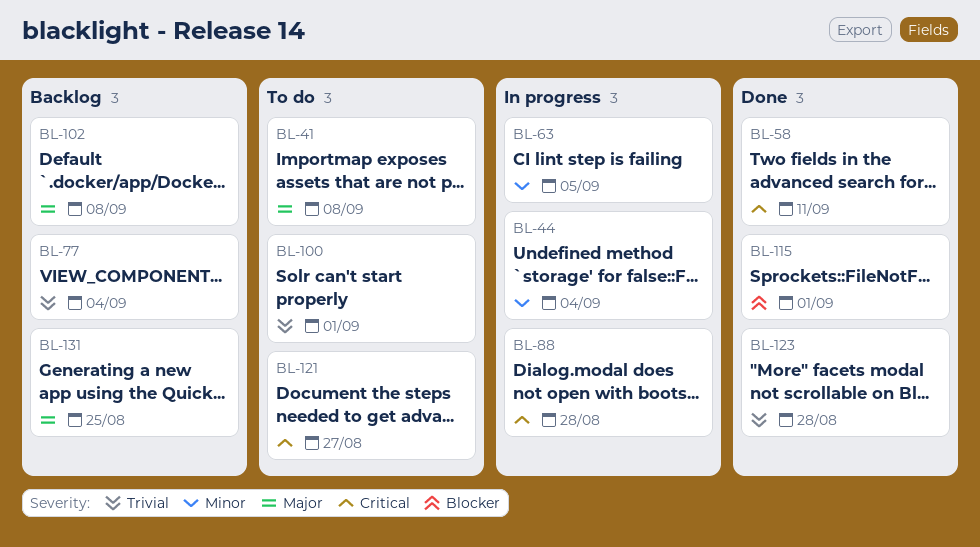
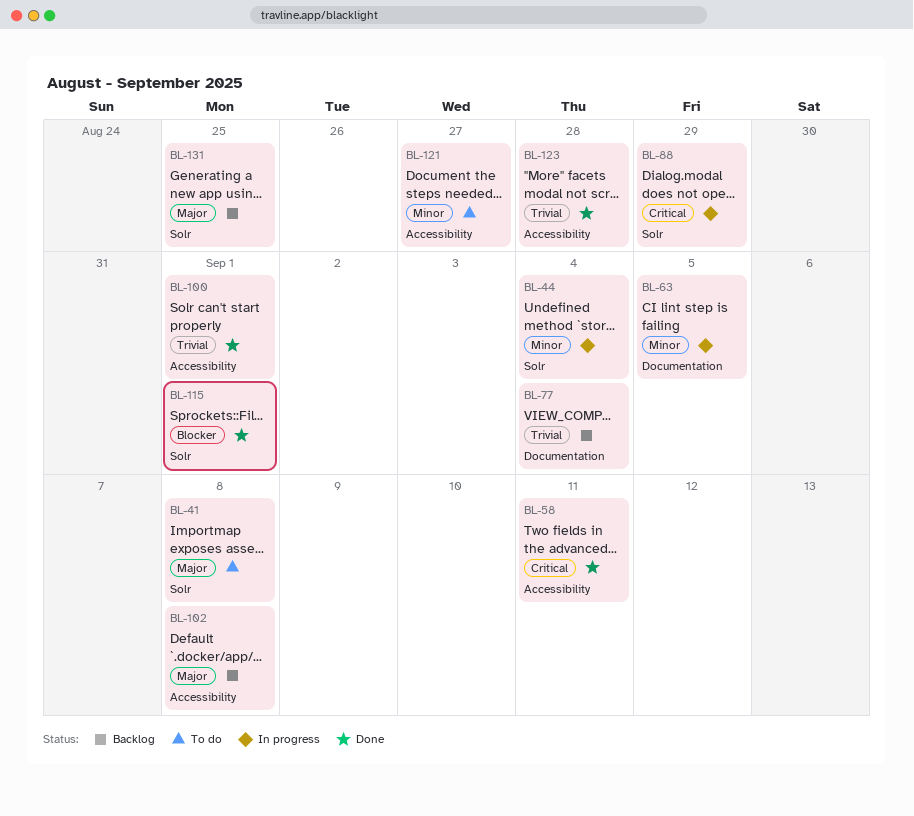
BL-88, due: Aug 28 -> Aug 29
BL-100, status: To do -> Done
BL-121, priority: Critical -> Minor

